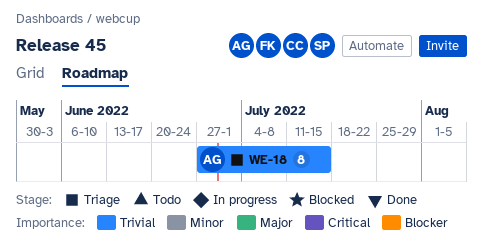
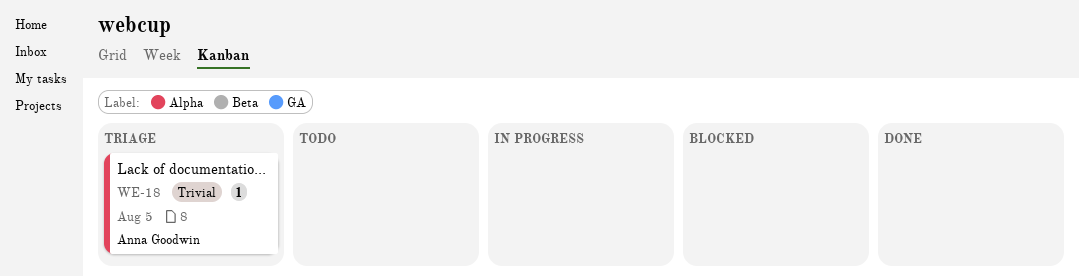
WE-18, estimate: 8 -> 1
WE-18, due: Jul 15 -> Aug 5

